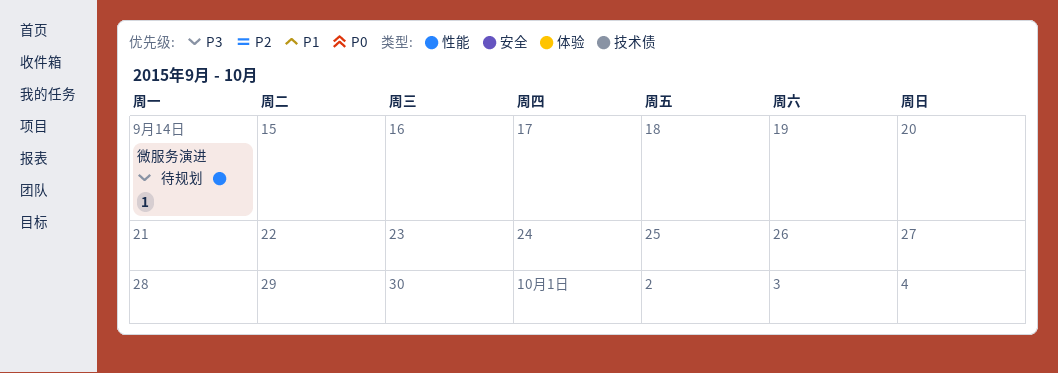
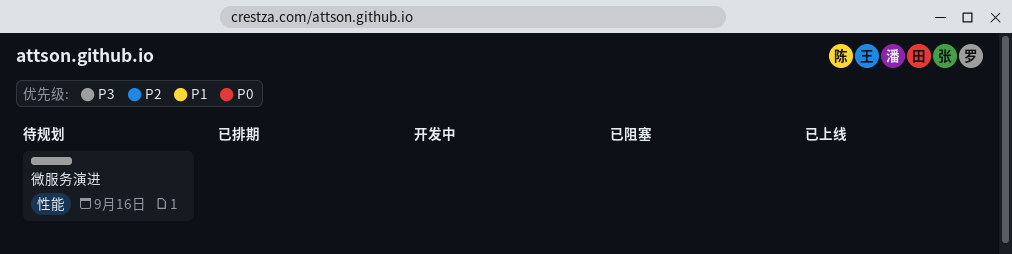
微服务演进, due: Sep 14 -> Sep 16

